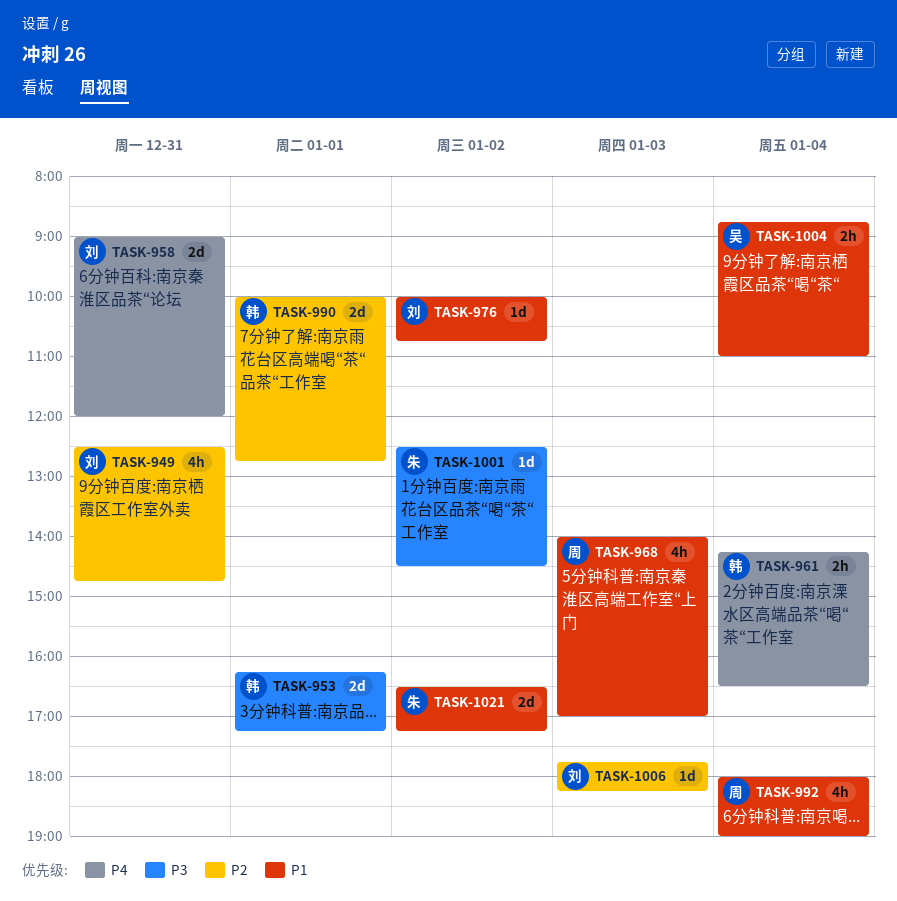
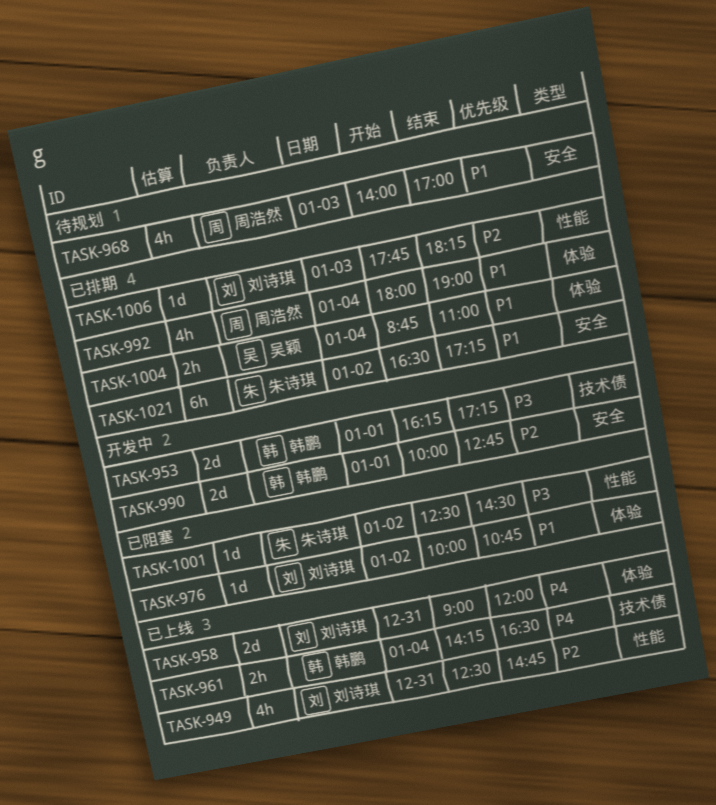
TASK-1021, estimate: 2d -> 6h

